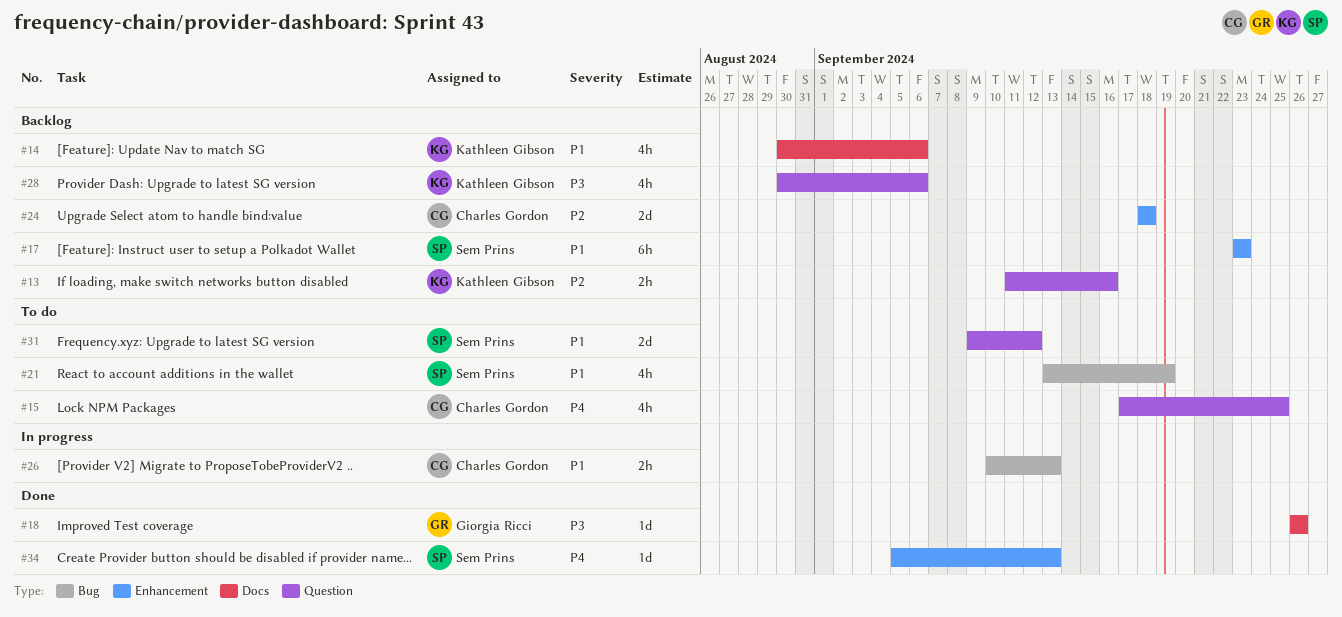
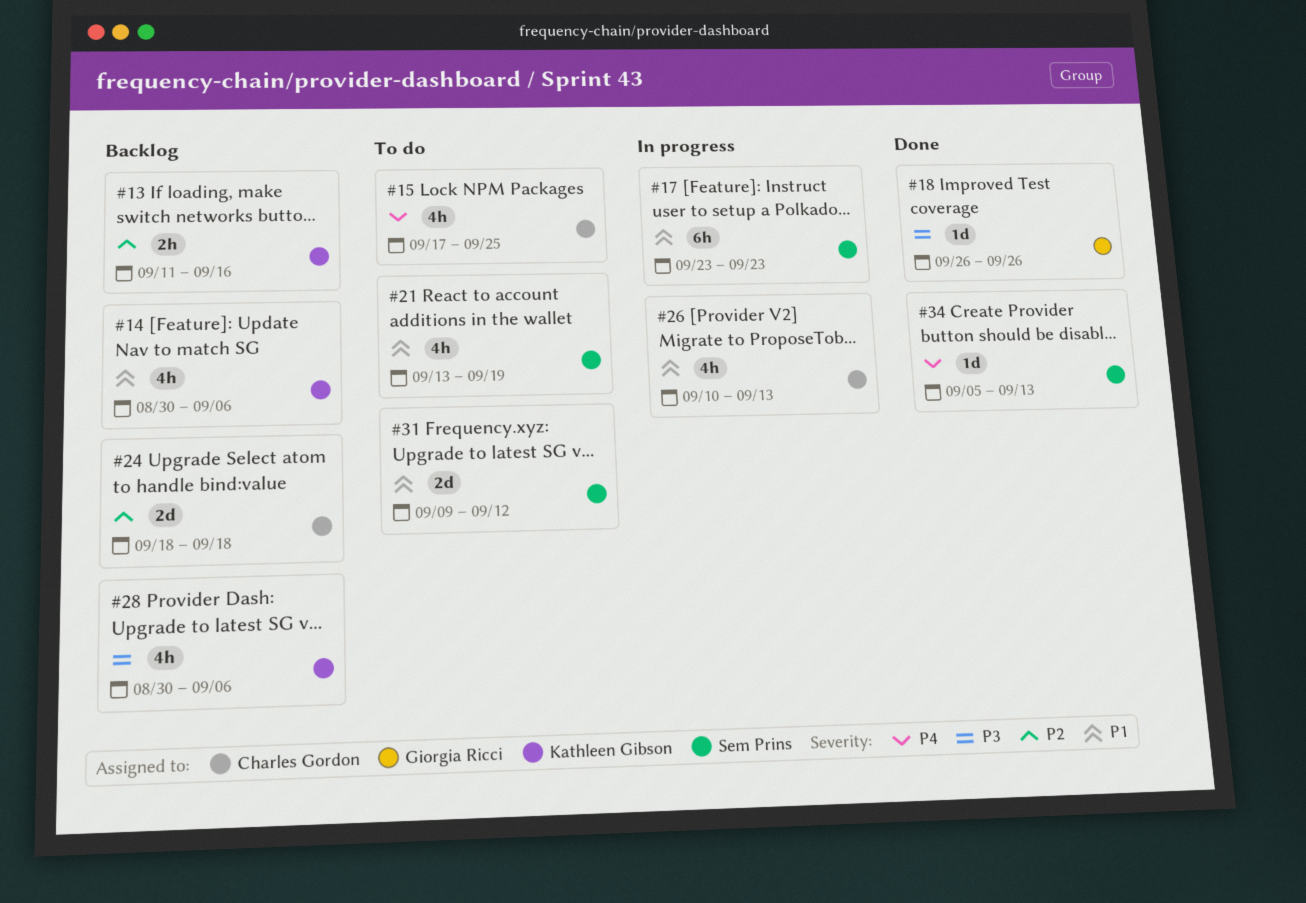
#17, status: Backlog -> In progress
#26, estimate: 2h -> 4h

